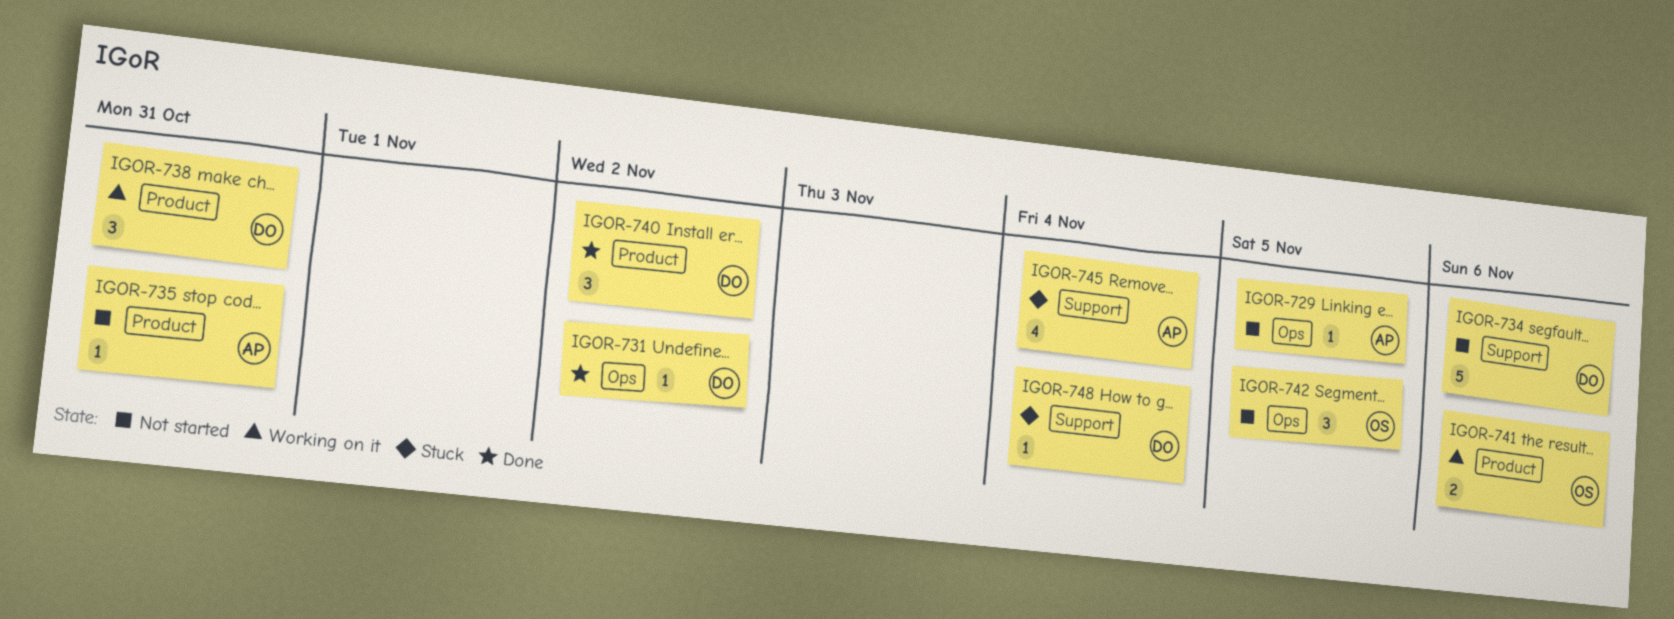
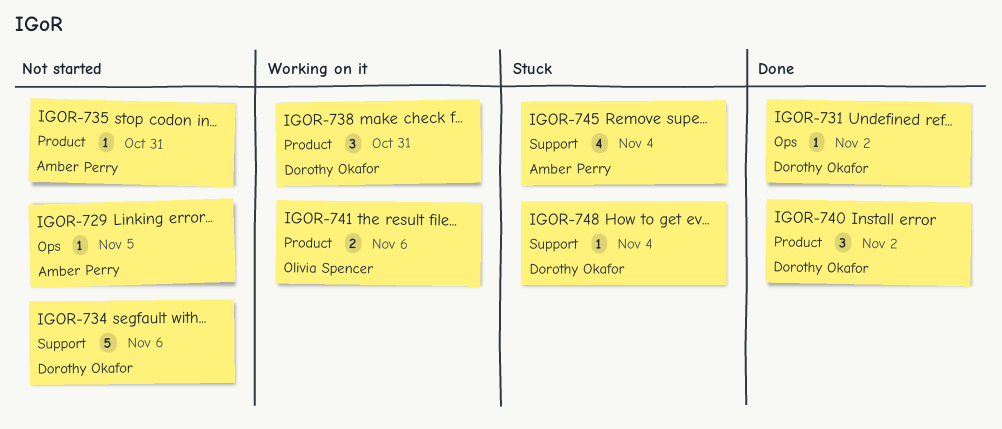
IGOR-742: present -> none

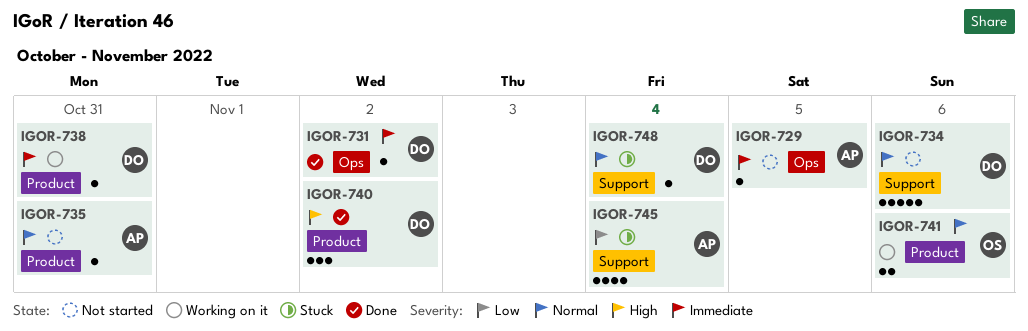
IGOR-738, estimate: 3 -> 1

